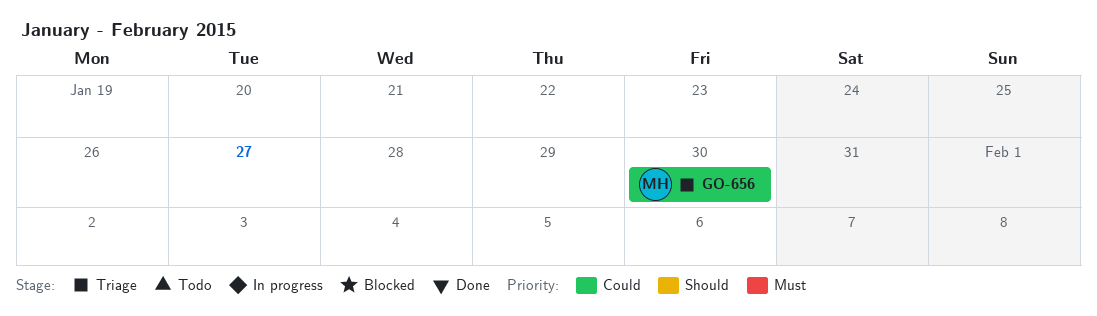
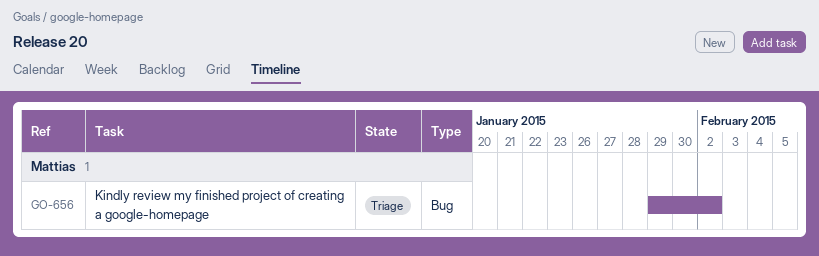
GO-656, start: Jan 30 -> Jan 29
GO-656, due: Jan 30 -> Feb 2

